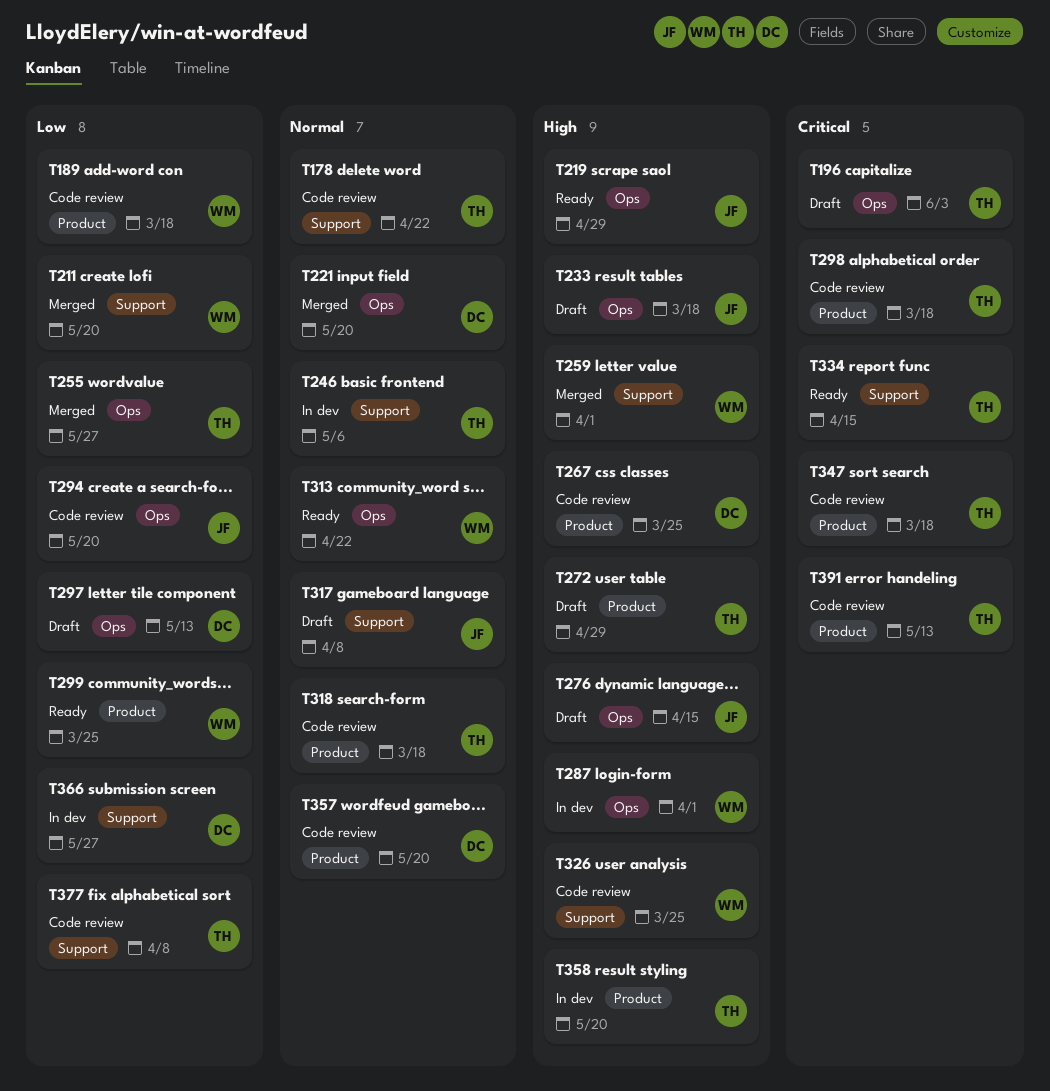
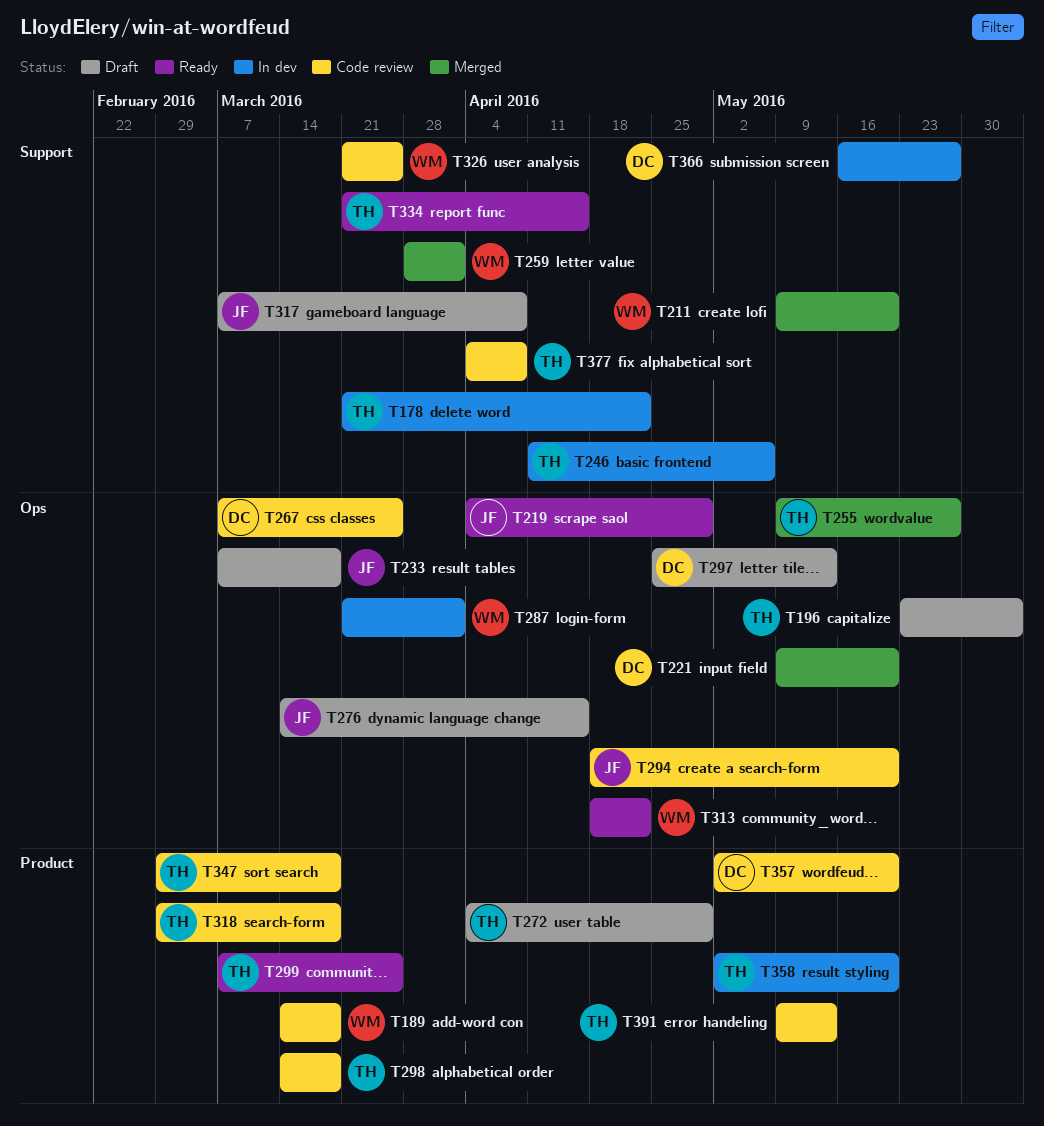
T178, status: Code review -> In dev
T267, label: Product -> Ops
T299, owner: WM -> TH

